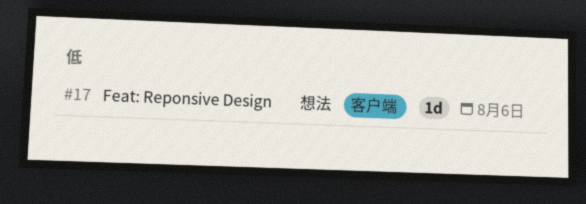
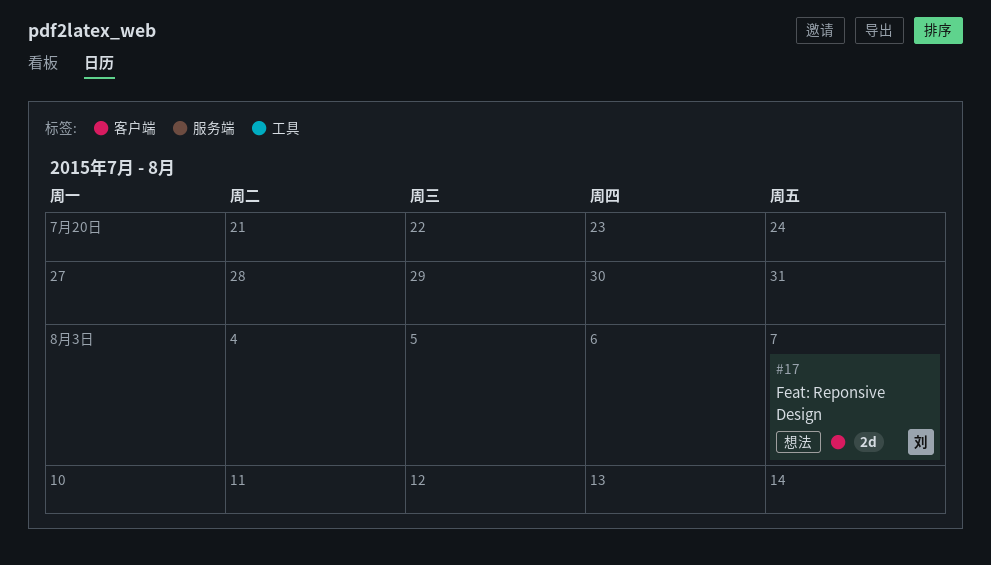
#17, estimate: 1d -> 2d
#17, due: Aug 6 -> Aug 7

